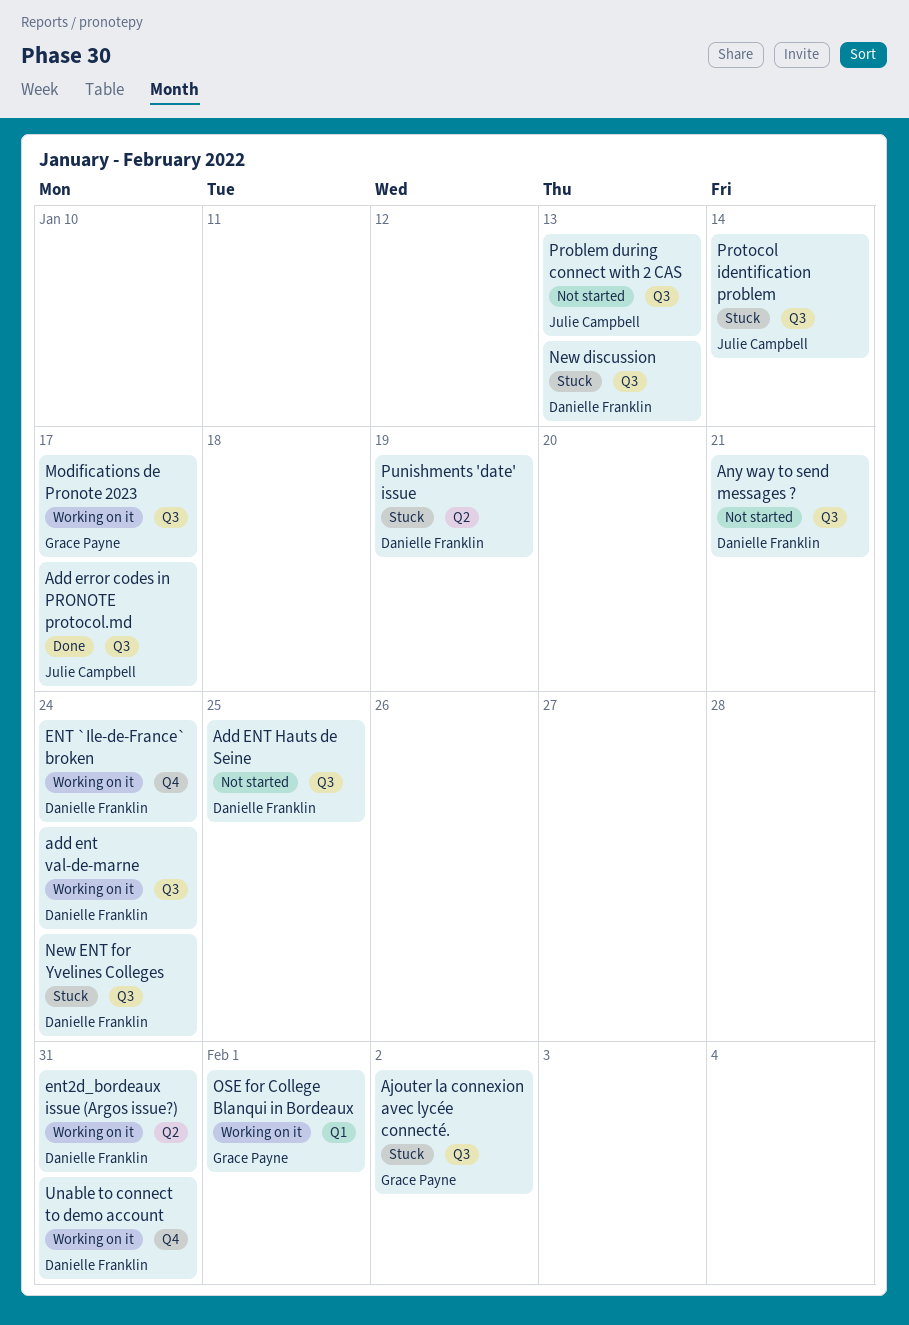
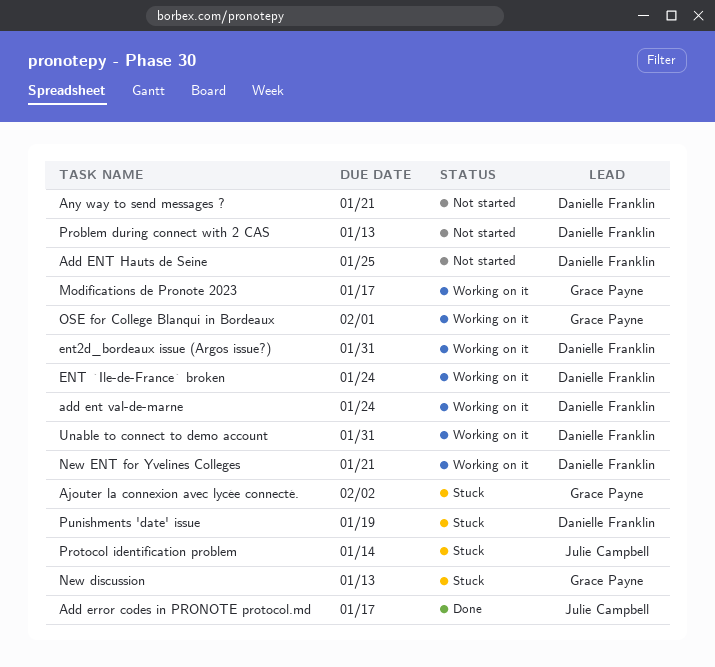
New discussion, owner: Danielle Franklin -> Grace Payne
New ENT for Yvelines Colleges, status: Stuck -> Working on it
New ENT for Yvelines Colleges, due: Jan 24 -> Jan 21
Problem during connect with 2 CAS, owner: Julie Campbell -> Danielle Franklin

